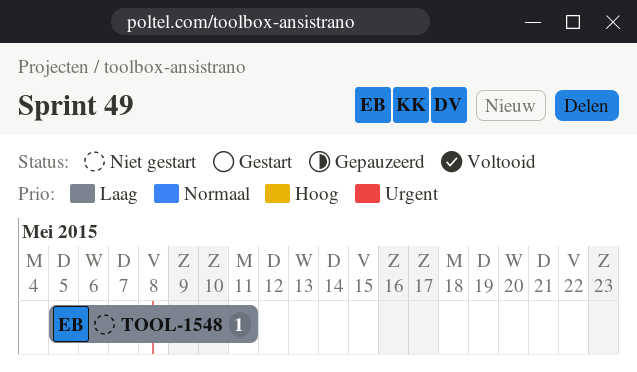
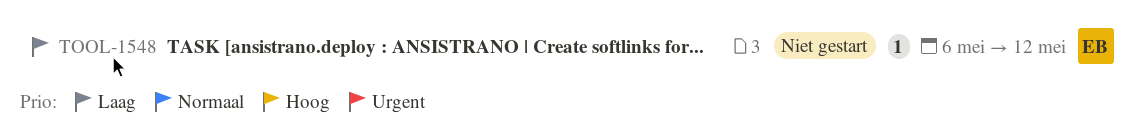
TOOL-1548, start: May 5 -> May 6
TOOL-1548, due: May 11 -> May 12

